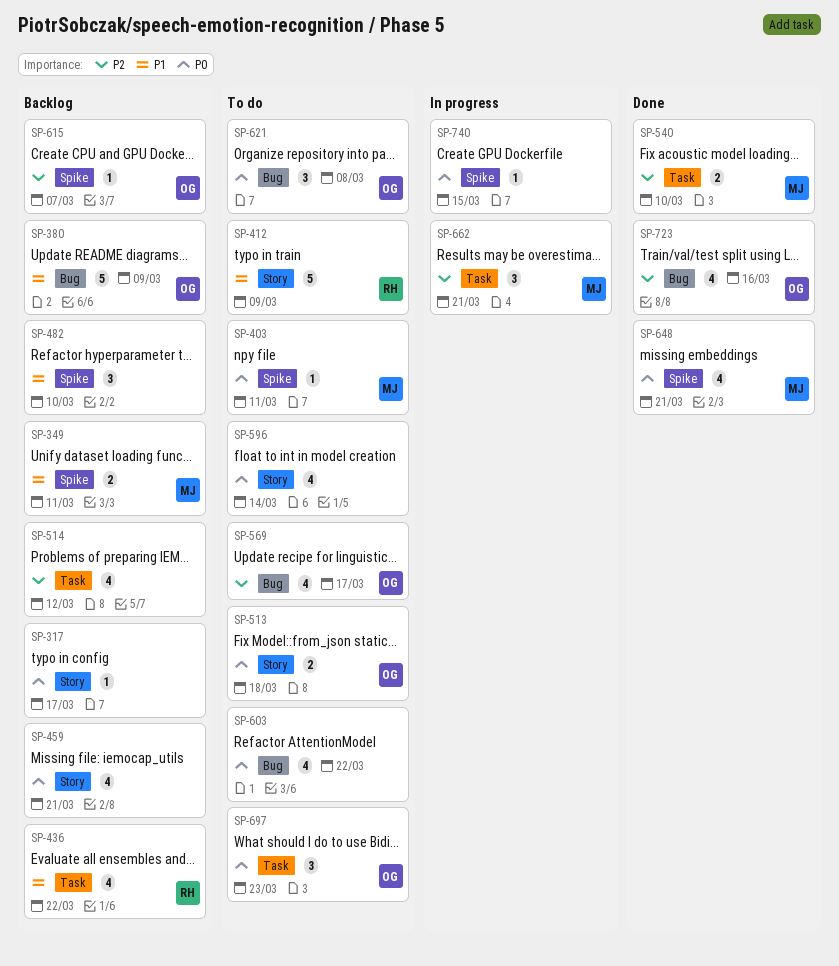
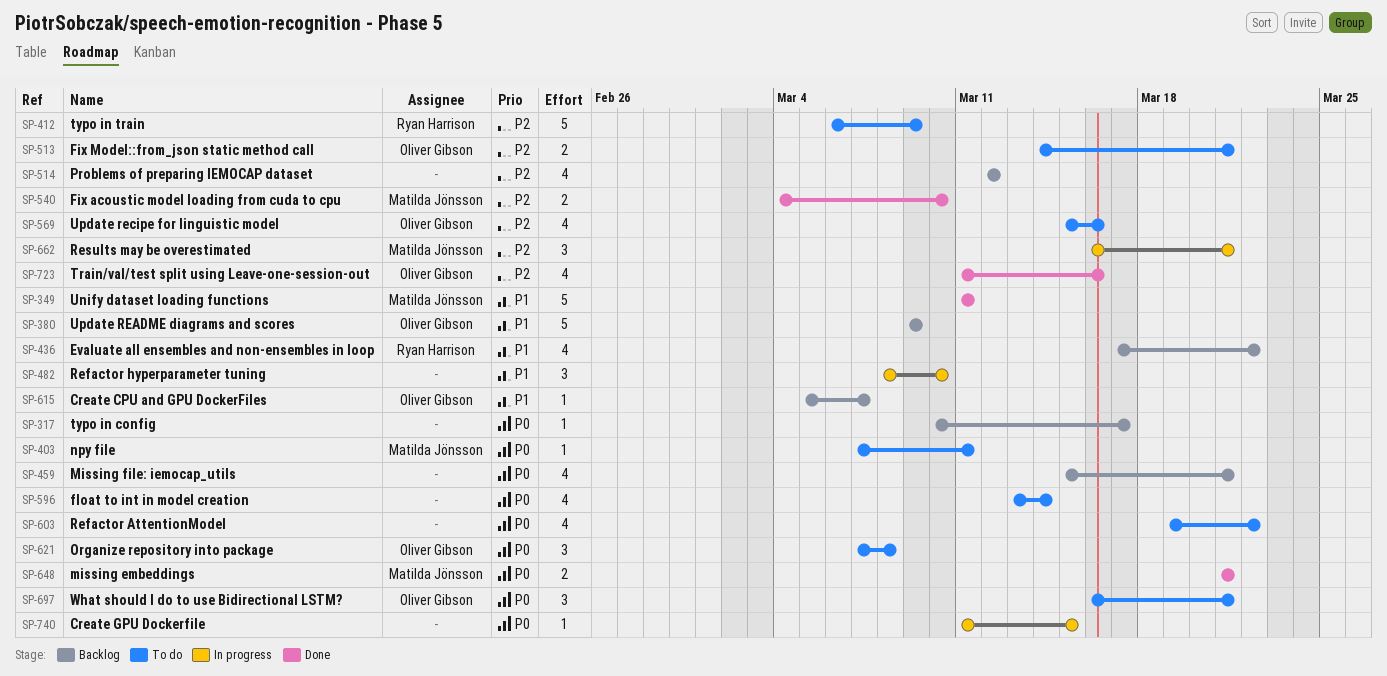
SP-349, status: Backlog -> Done
SP-349, estimate: 2 -> 5
SP-412, priority: P1 -> P2
SP-482, status: Backlog -> In progress
SP-513, priority: P0 -> P2
SP-513, due: Mar 18 -> Mar 21
SP-569, due: Mar 17 -> Mar 16
SP-615, priority: P2 -> P1
SP-648, estimate: 4 -> 2
SP-697, due: Mar 23 -> Mar 21

